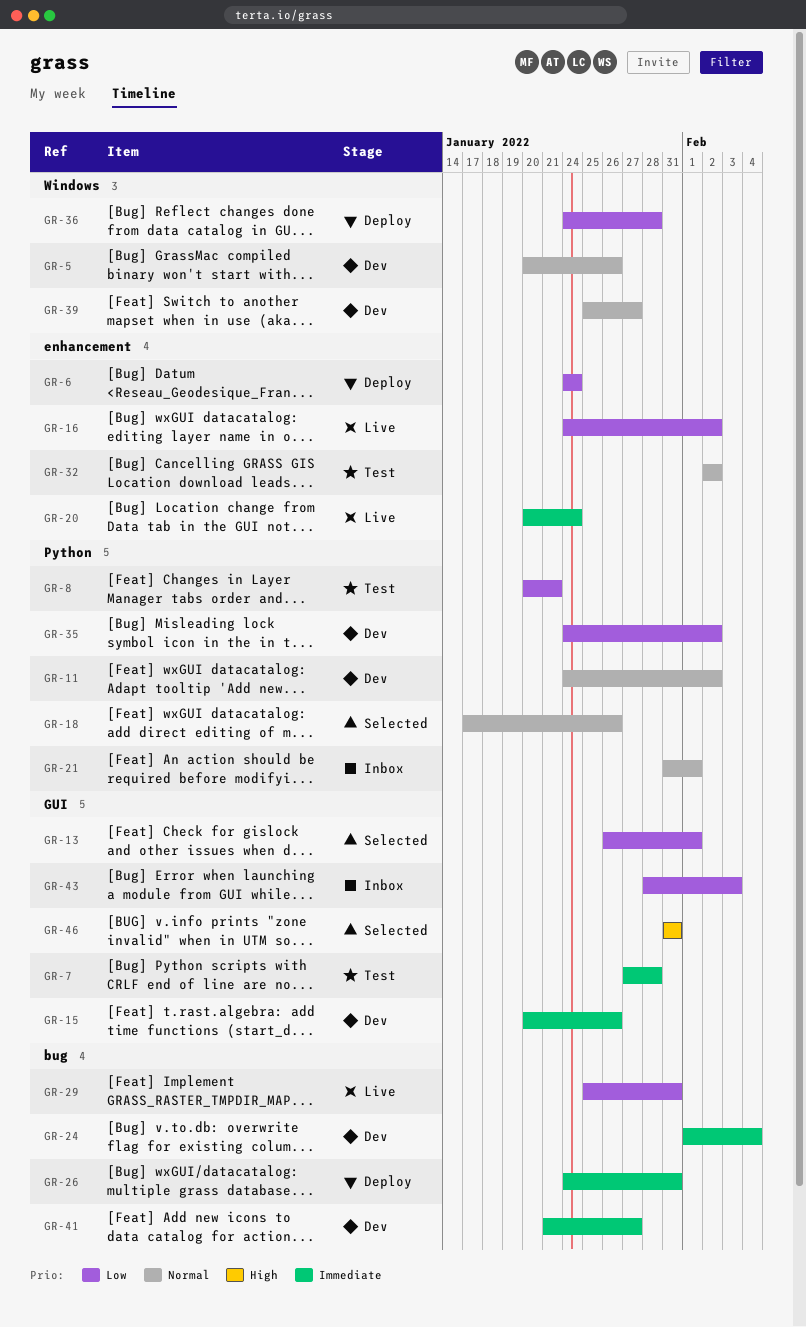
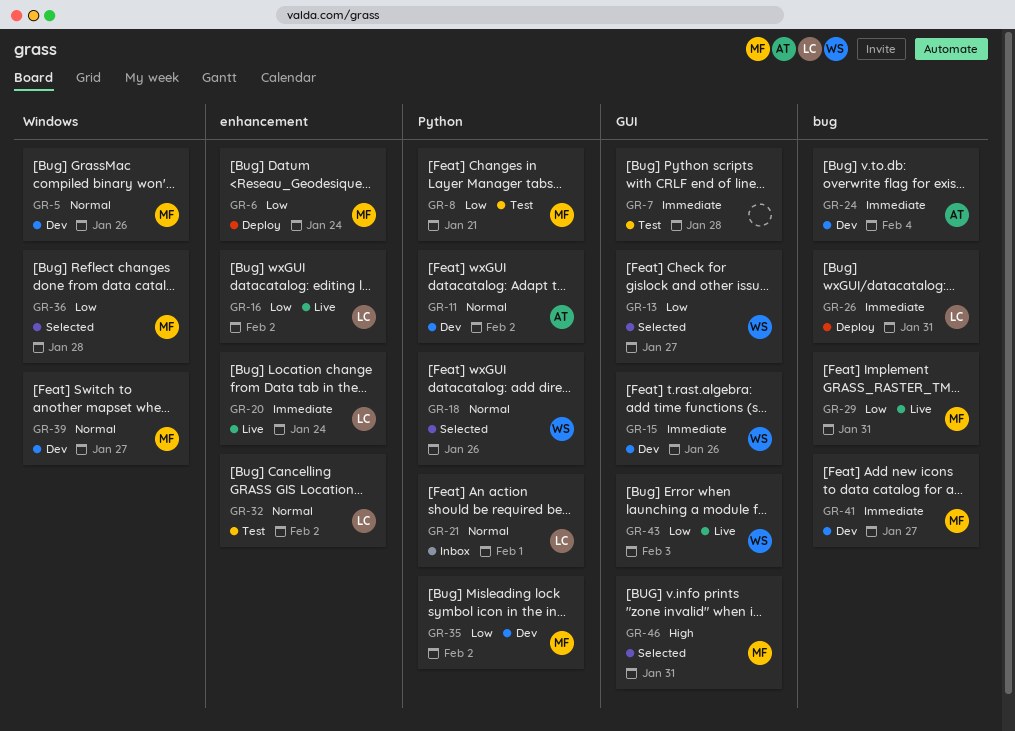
GR-13, due: Feb 1 -> Jan 27
GR-36, status: Deploy -> Selected
GR-43, status: Inbox -> Live

